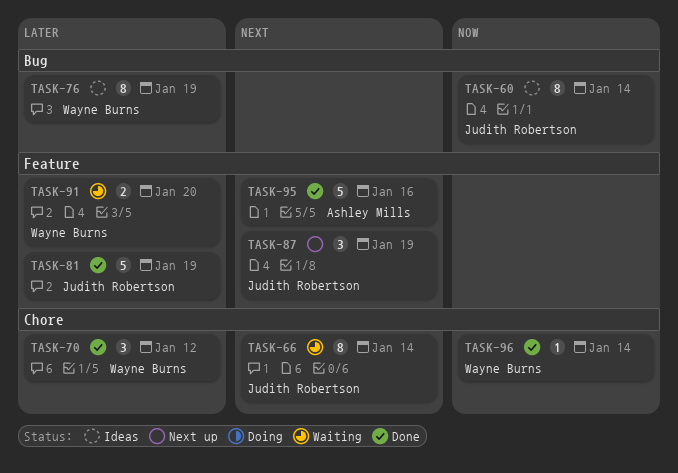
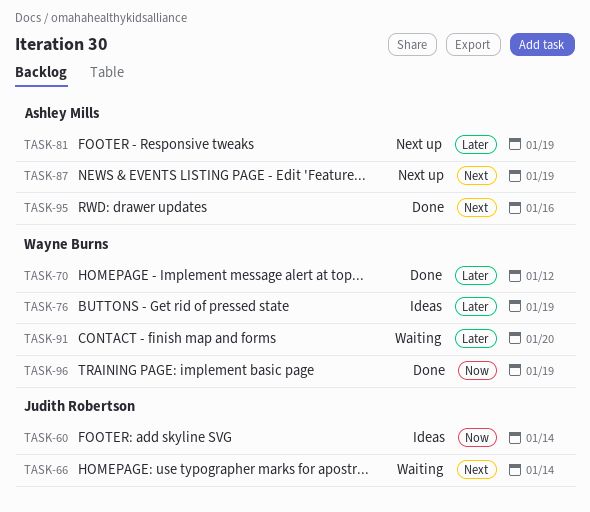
TASK-81, status: Done -> Next up
TASK-81, owner: Judith Robertson -> Ashley Mills
TASK-87, owner: Judith Robertson -> Ashley Mills
TASK-96, due: Jan 14 -> Jan 19

